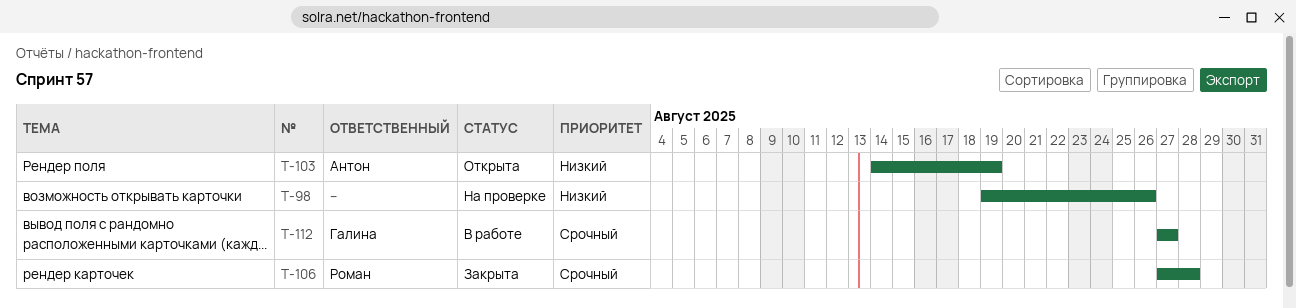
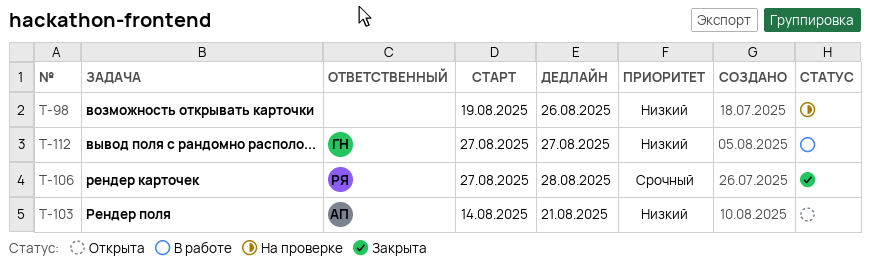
T-103, due: Aug 19 -> Aug 21
T-112, priority: Срочный -> Низкий

